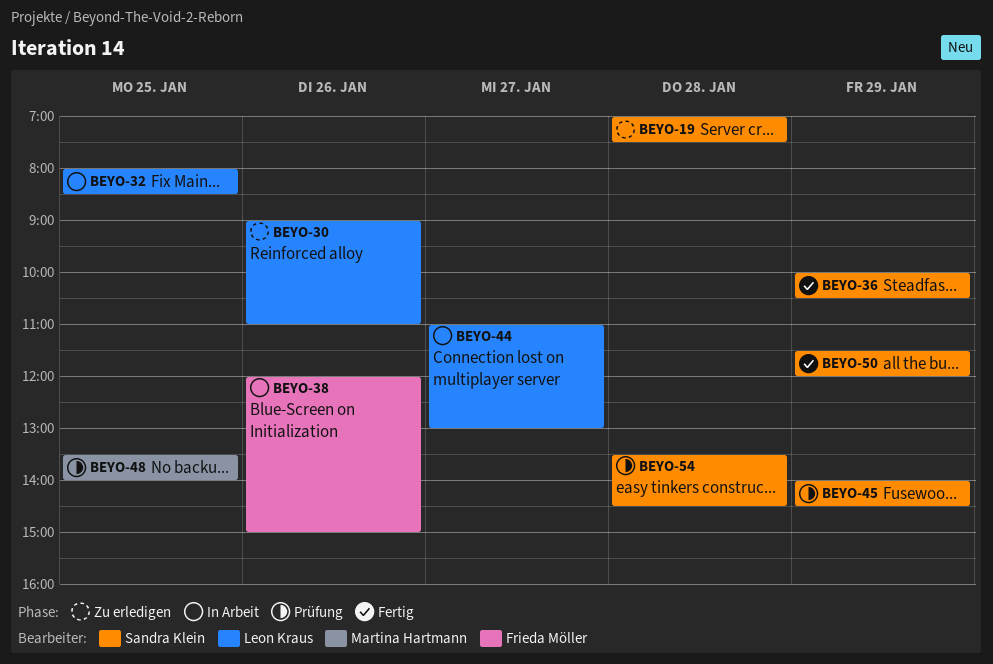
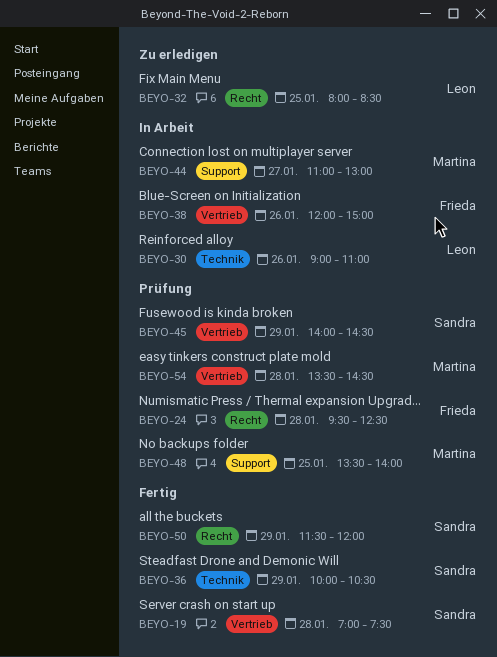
BEYO-19, status: Zu erledigen -> Fertig
BEYO-24: none -> present
BEYO-30, status: Zu erledigen -> In Arbeit
BEYO-32, status: In Arbeit -> Zu erledigen
BEYO-44, owner: Leon Kraus -> Martina Hartmann
BEYO-54, owner: Sandra Klein -> Martina Hartmann

